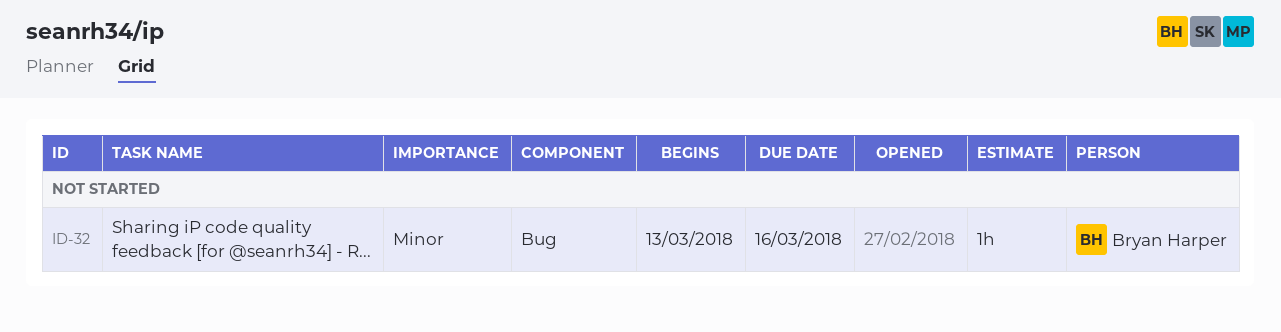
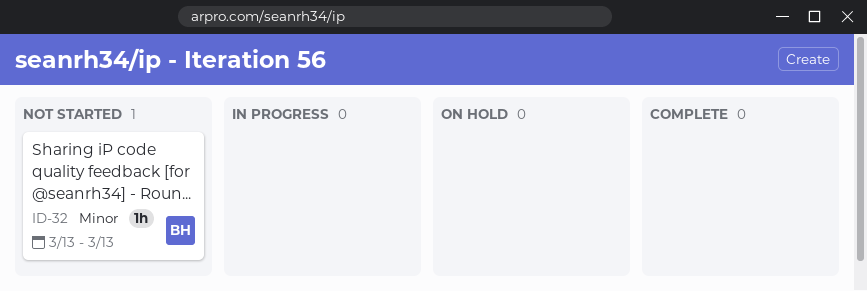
ID-32, due: Mar 16 -> Mar 13

